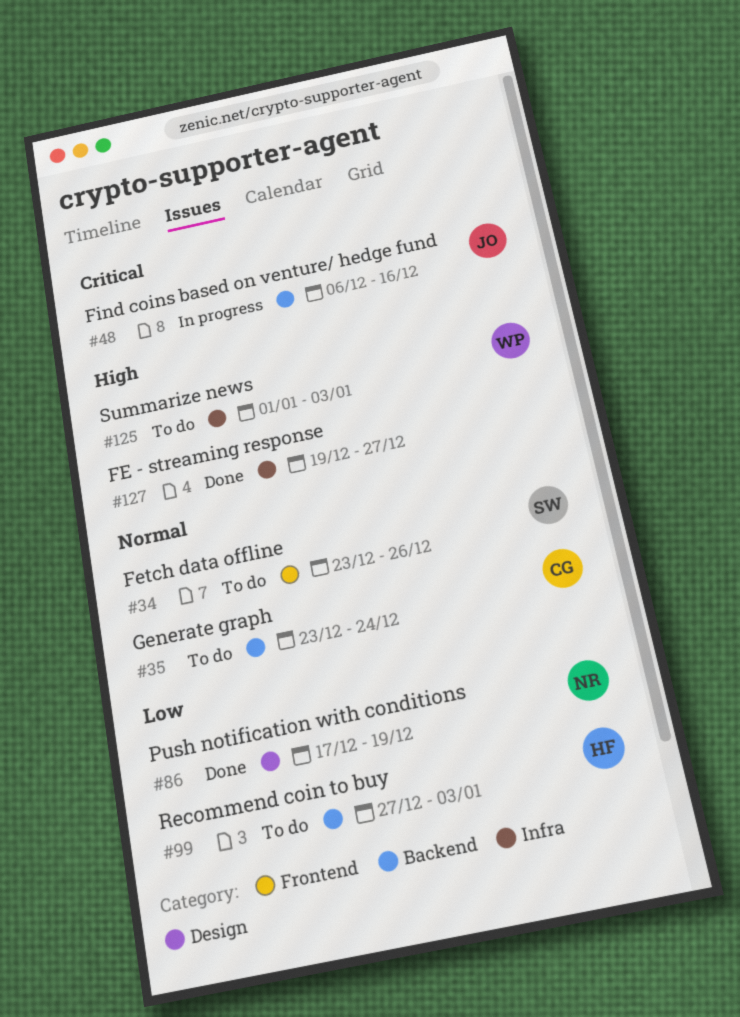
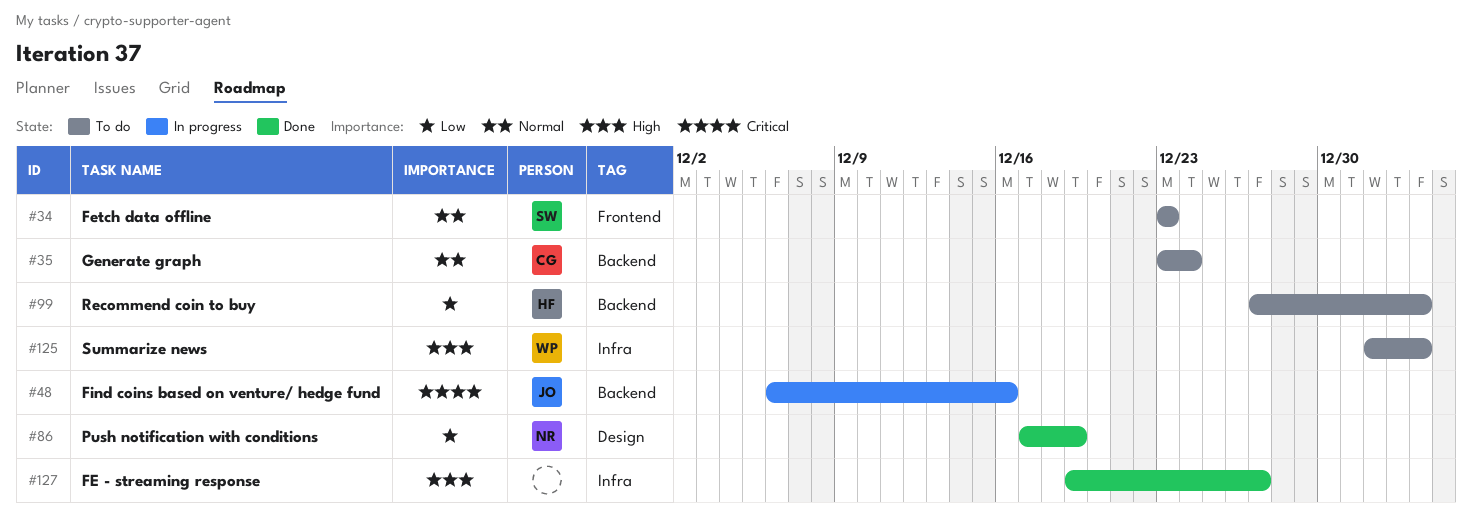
#34, due: Dec 26 -> Dec 23

